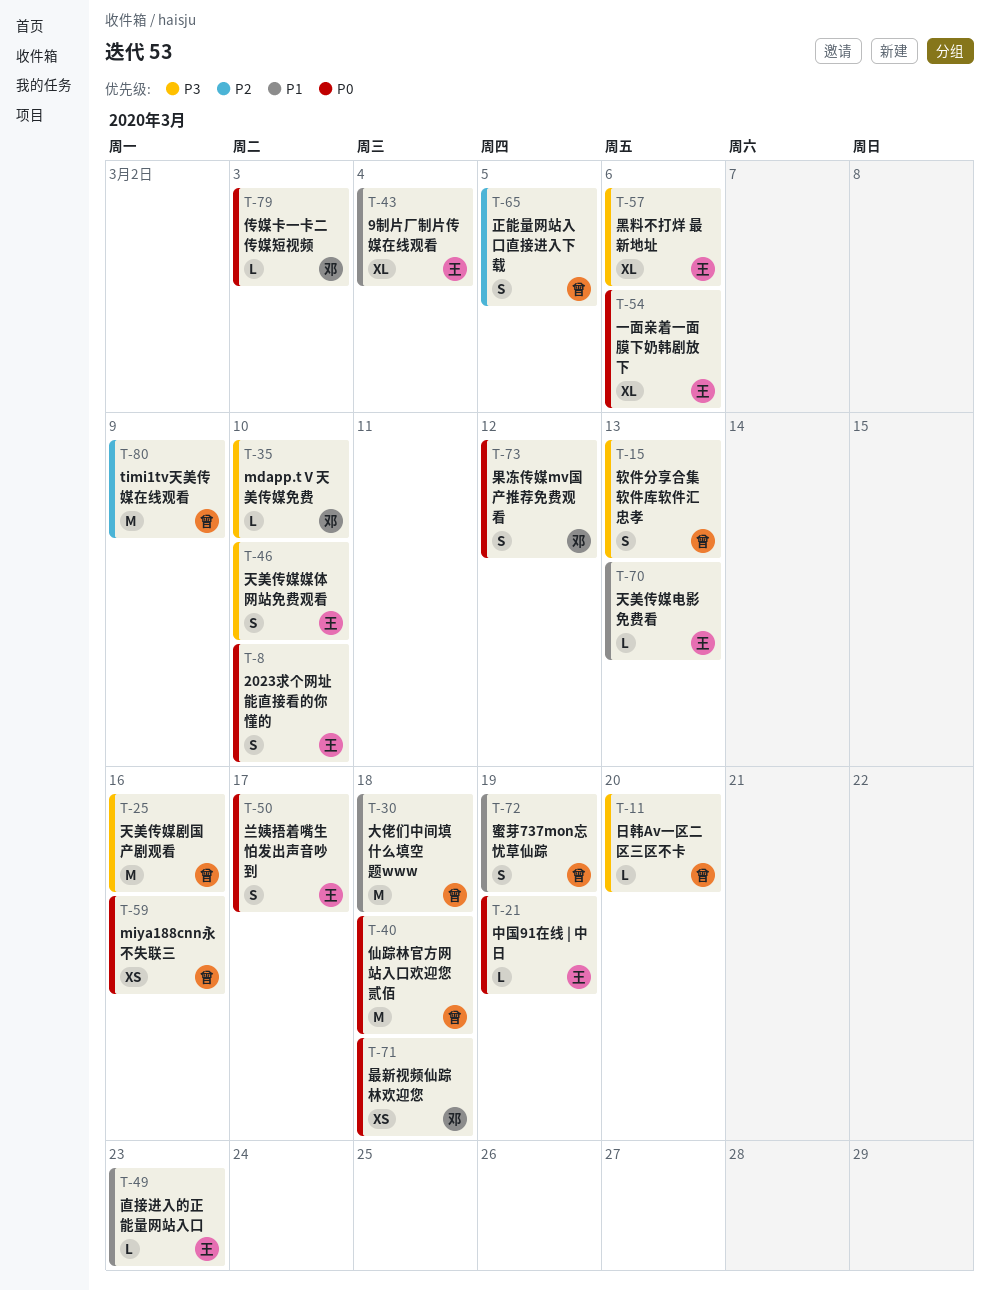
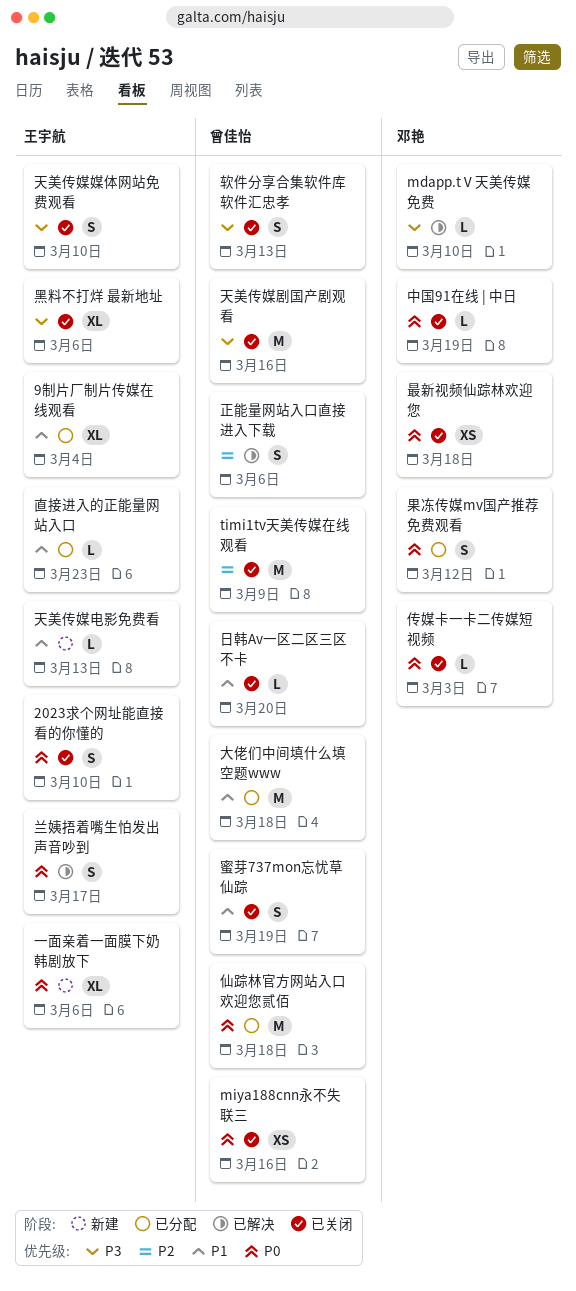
中国91在线 | 中日, owner: 王宇航 -> 邓艳
日韩Av一区二区三区不卡, priority: P3 -> P1
正能量网站入口直接进入下载, due: Mar 5 -> Mar 6

